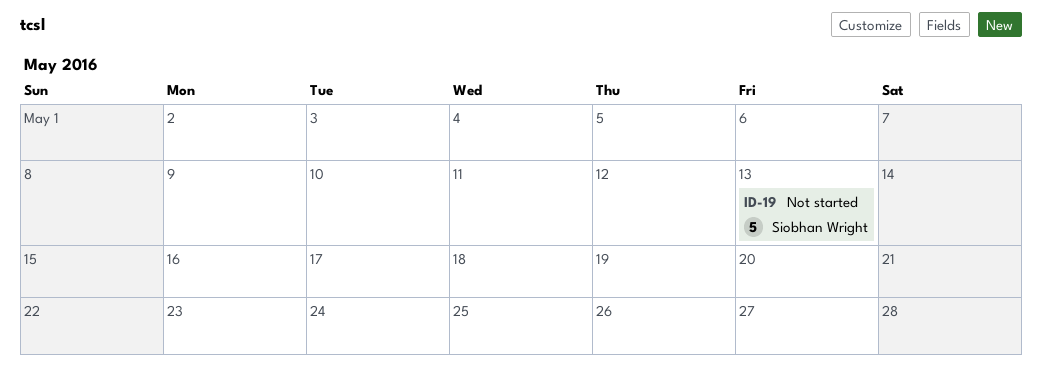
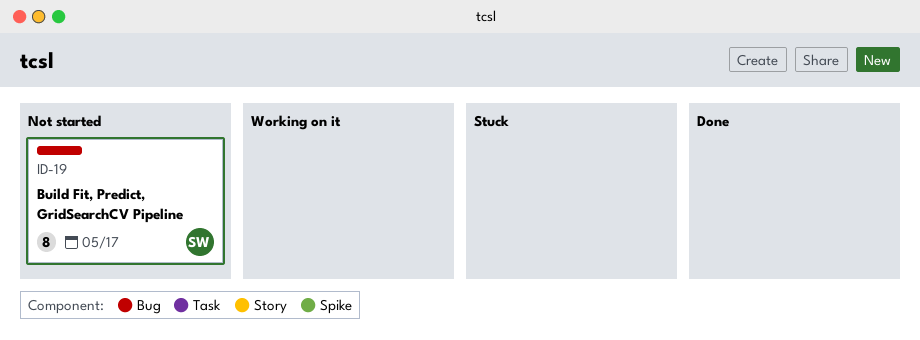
ID-19, estimate: 5 -> 8
ID-19, due: May 13 -> May 17

